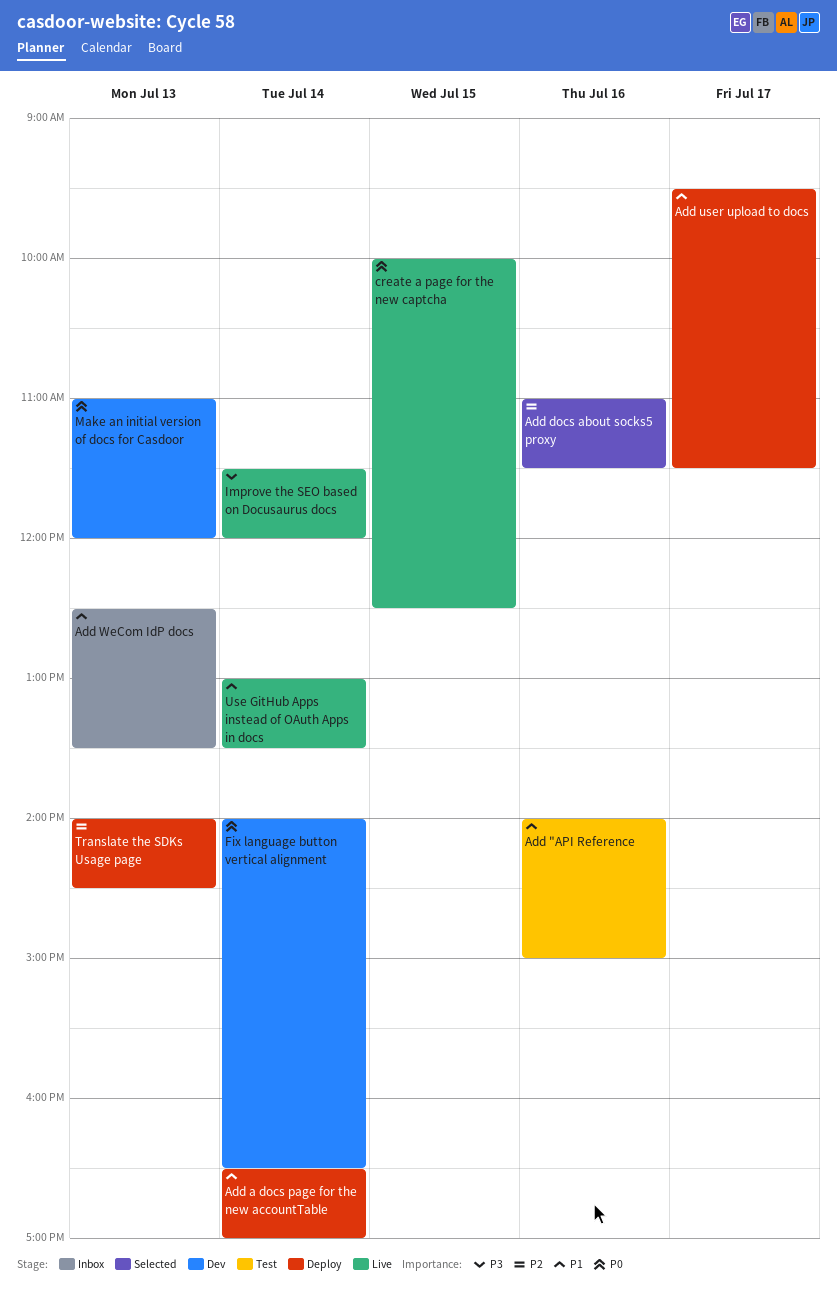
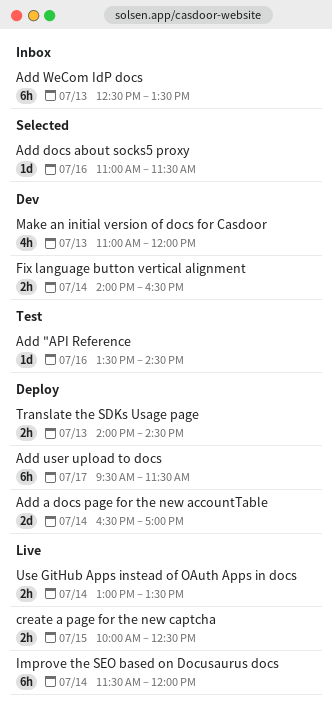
Add "API Reference, begins: 14:00 -> 13:30
Add "API Reference, ends: 15:00 -> 14:30

